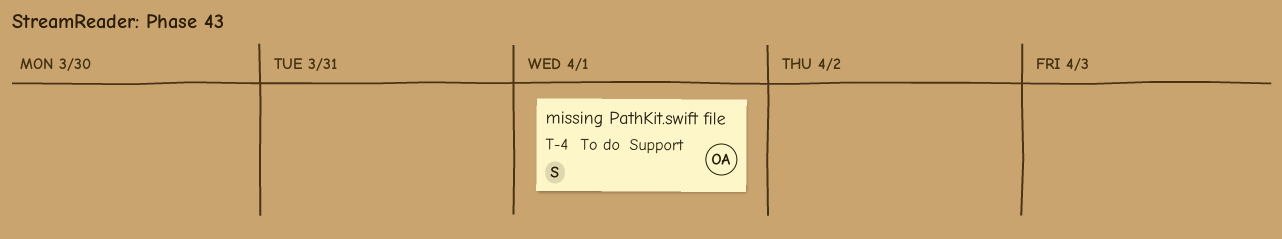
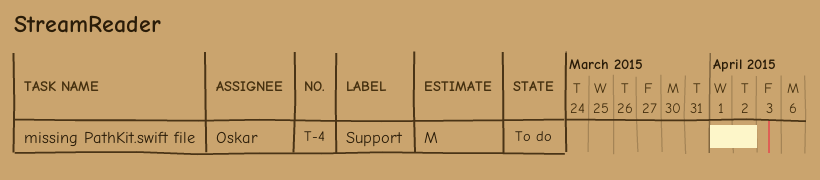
T-4, estimate: S -> M
T-4, due: Apr 1 -> Apr 2

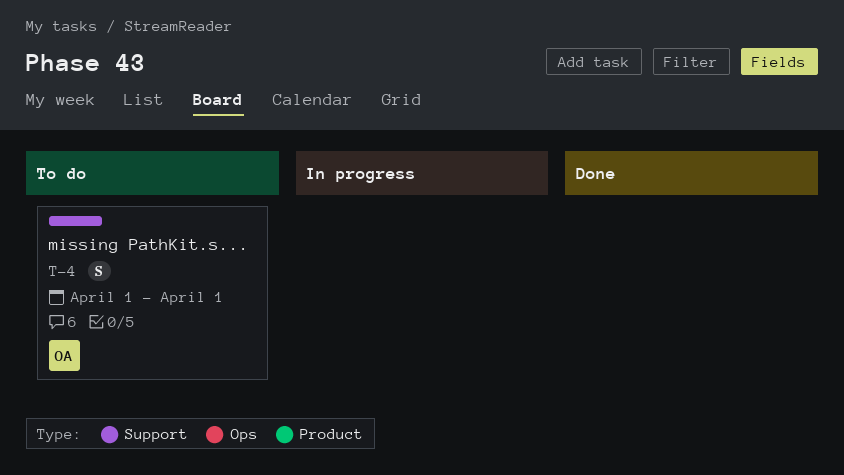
T-4, estimate: M -> S
T-4, due: Apr 2 -> Apr 1

